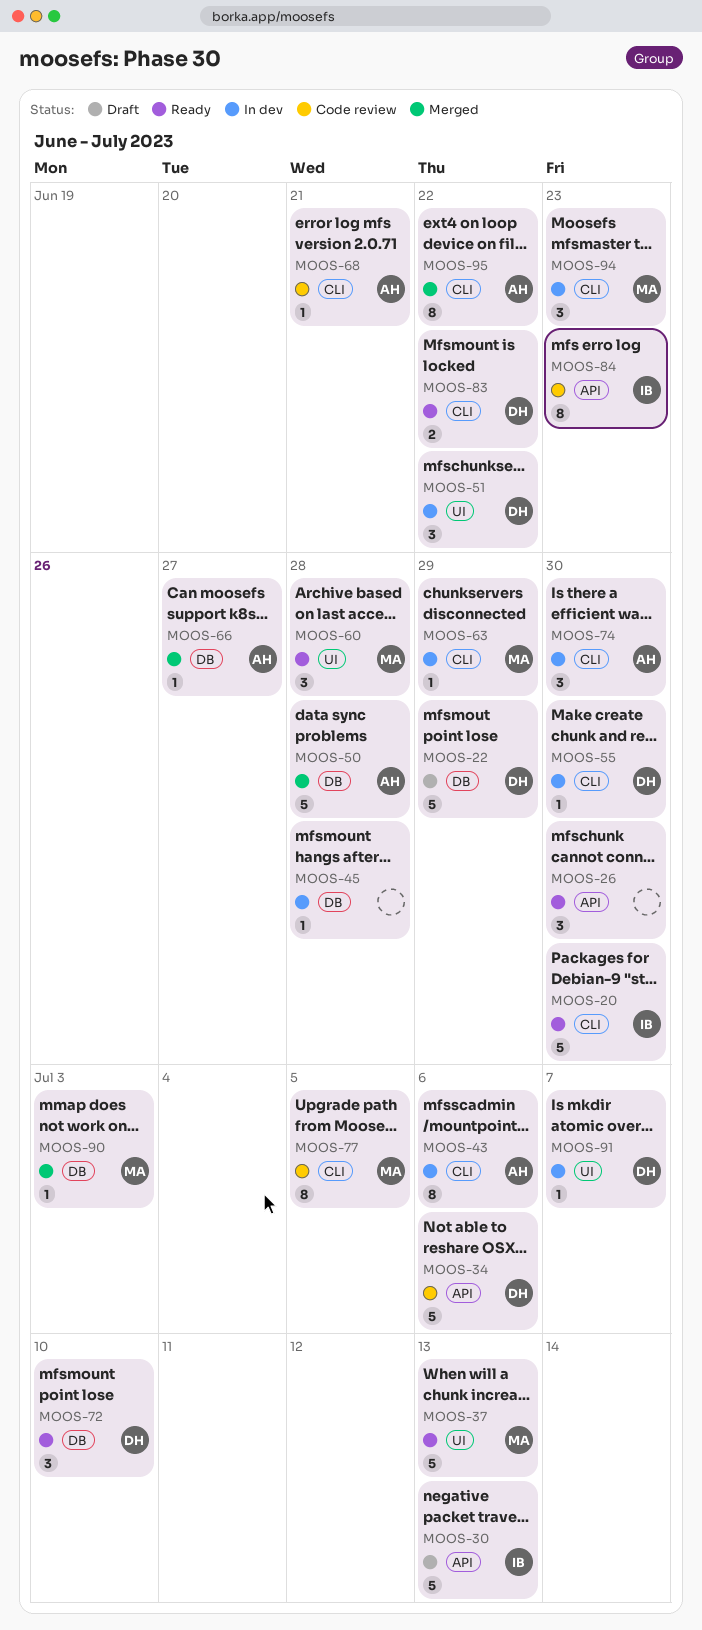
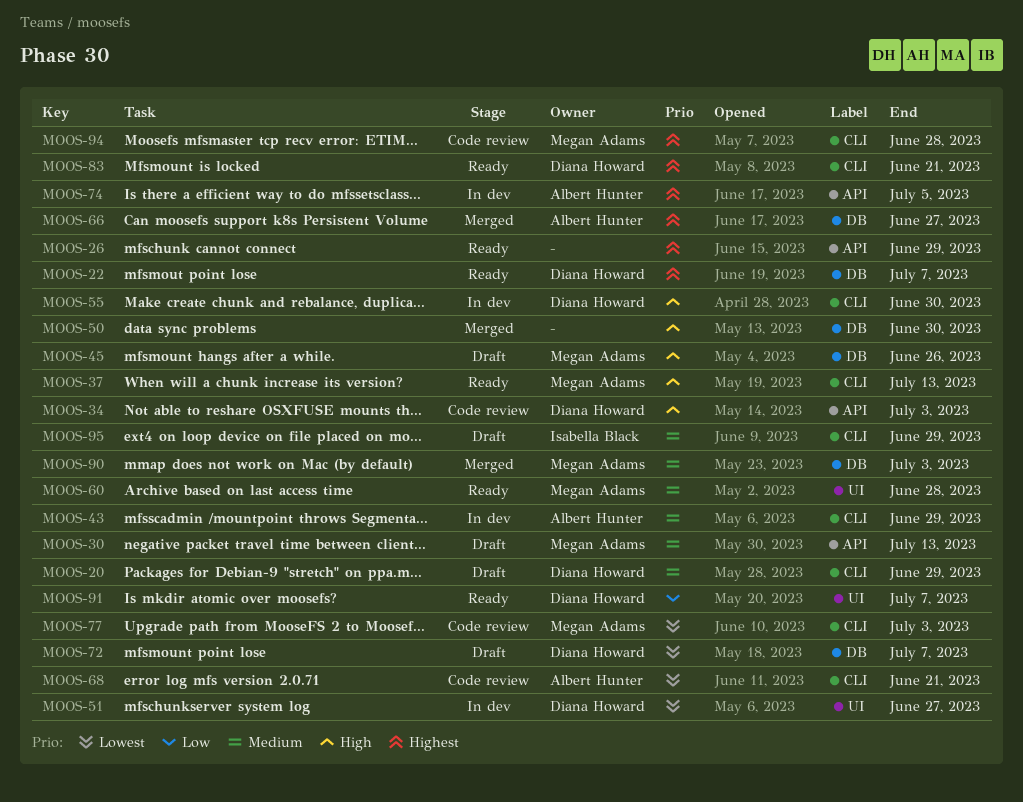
MOOS-20, status: Ready -> Draft
MOOS-20, owner: Isabella Black -> Diana Howard
MOOS-20, due: Jun 30 -> Jun 29
MOOS-22, status: Draft -> Ready
MOOS-22, due: Jun 29 -> Jul 7
MOOS-26, due: Jun 30 -> Jun 29
MOOS-30, owner: Isabella Black -> Megan Adams
MOOS-34, due: Jul 6 -> Jul 3
MOOS-37, label: UI -> CLI
MOOS-43, due: Jul 6 -> Jun 29
MOOS-45, status: In dev -> Draft
MOOS-45, owner: none -> Megan Adams
MOOS-45, due: Jun 28 -> Jun 26
MOOS-50, owner: Albert Hunter -> none
MOOS-50, due: Jun 28 -> Jun 30
MOOS-51, due: Jun 22 -> Jun 27
MOOS-63: present -> none
MOOS-72, status: Ready -> Draft
MOOS-72, due: Jul 10 -> Jul 7
MOOS-74, label: CLI -> API
MOOS-74, due: Jun 30 -> Jul 5
MOOS-77, due: Jul 5 -> Jul 3
MOOS-83, due: Jun 22 -> Jun 21
MOOS-84: present -> none
MOOS-91, status: In dev -> Ready
MOOS-94, status: In dev -> Code review
MOOS-94, due: Jun 23 -> Jun 28
MOOS-95, status: Merged -> Draft
MOOS-95, owner: Albert Hunter -> Isabella Black
MOOS-95, due: Jun 22 -> Jun 29

